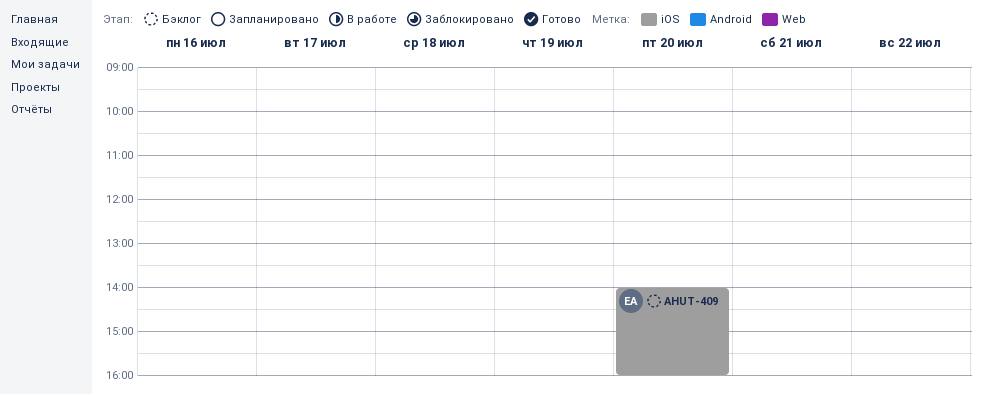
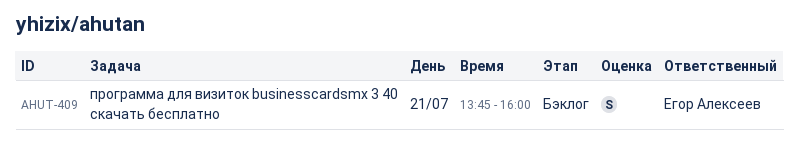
AHUT-409, day: Jul 20 -> Jul 21
AHUT-409, begins: 14:00 -> 13:45

